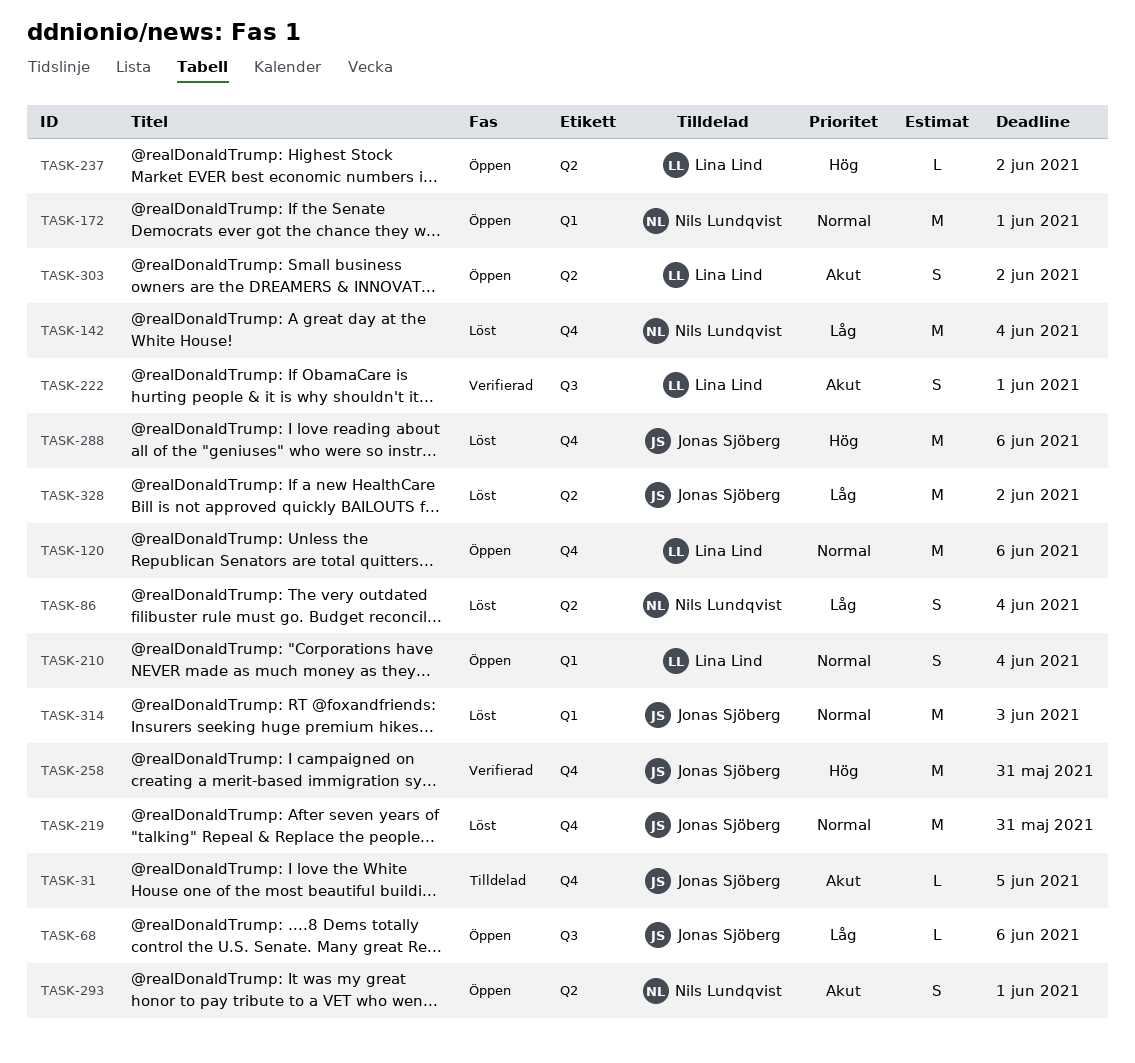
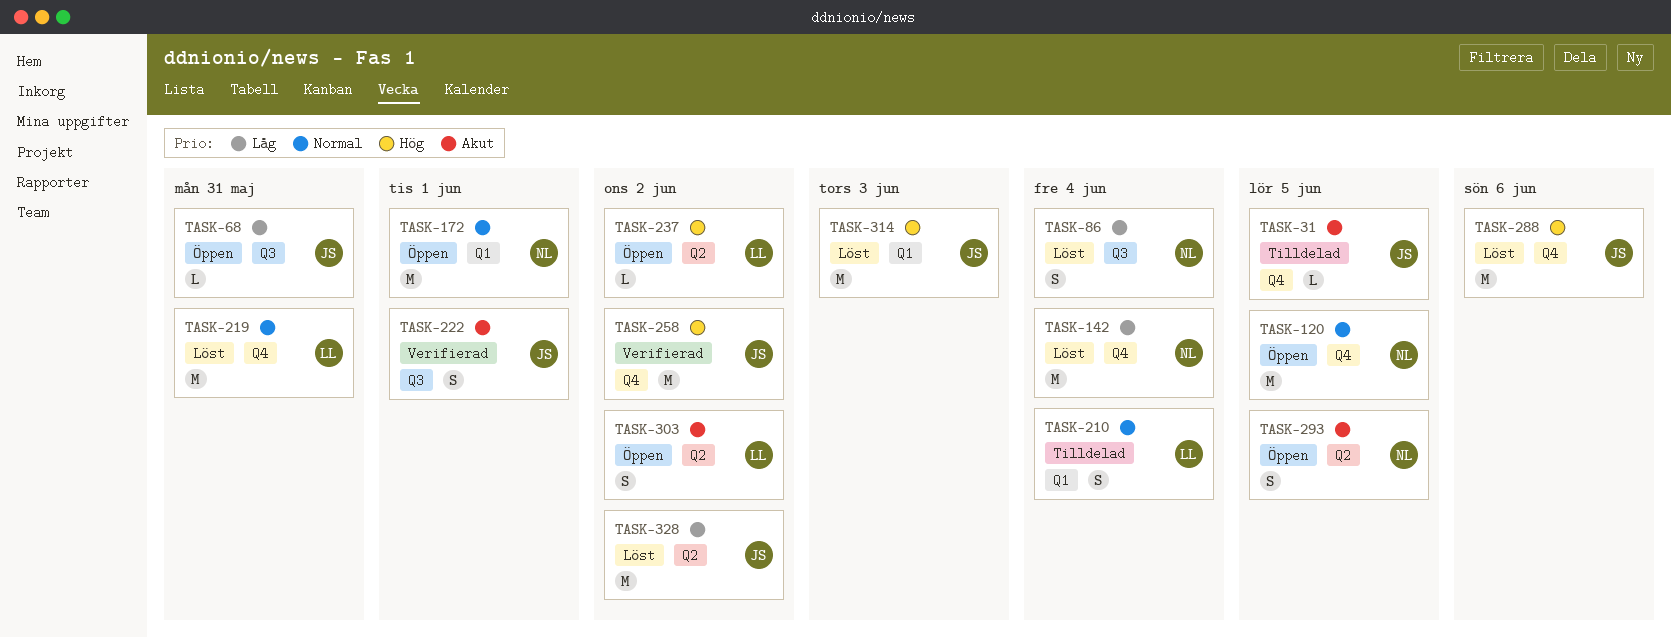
TASK-68, due: Jun 6 -> May 31
TASK-86, label: Q2 -> Q3
TASK-120, owner: Lina Lind -> Nils Lundqvist
TASK-120, due: Jun 6 -> Jun 5
TASK-210, status: Öppen -> Tilldelad
TASK-219, owner: Jonas Sjöberg -> Lina Lind
TASK-222, owner: Lina Lind -> Jonas Sjöberg
TASK-258, due: May 31 -> Jun 2
TASK-293, due: Jun 1 -> Jun 5
TASK-314, priority: Normal -> Hög

